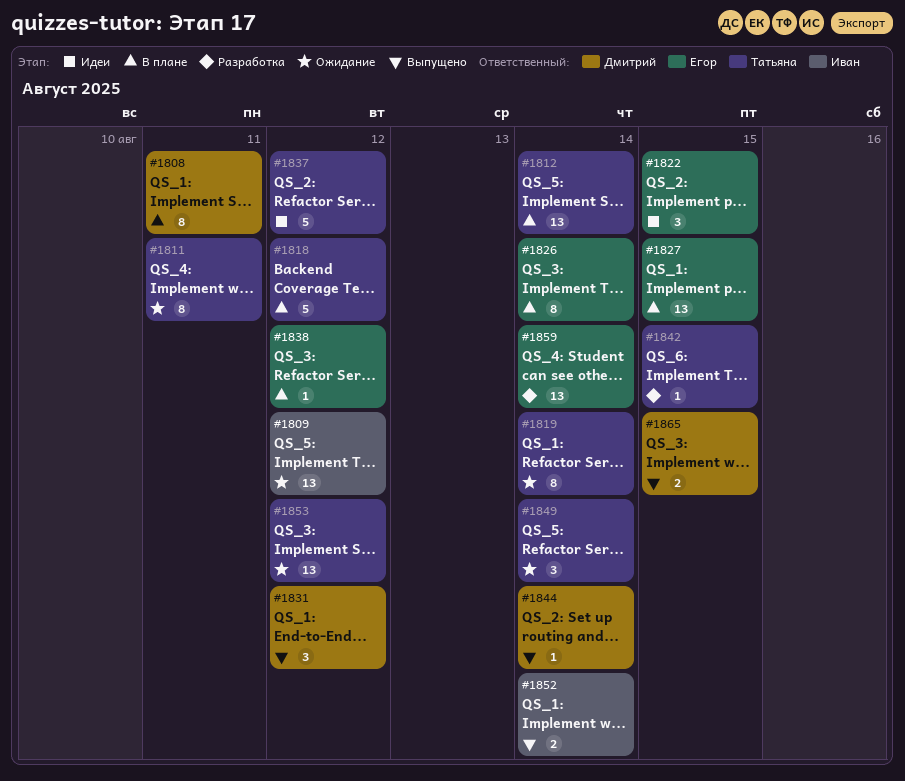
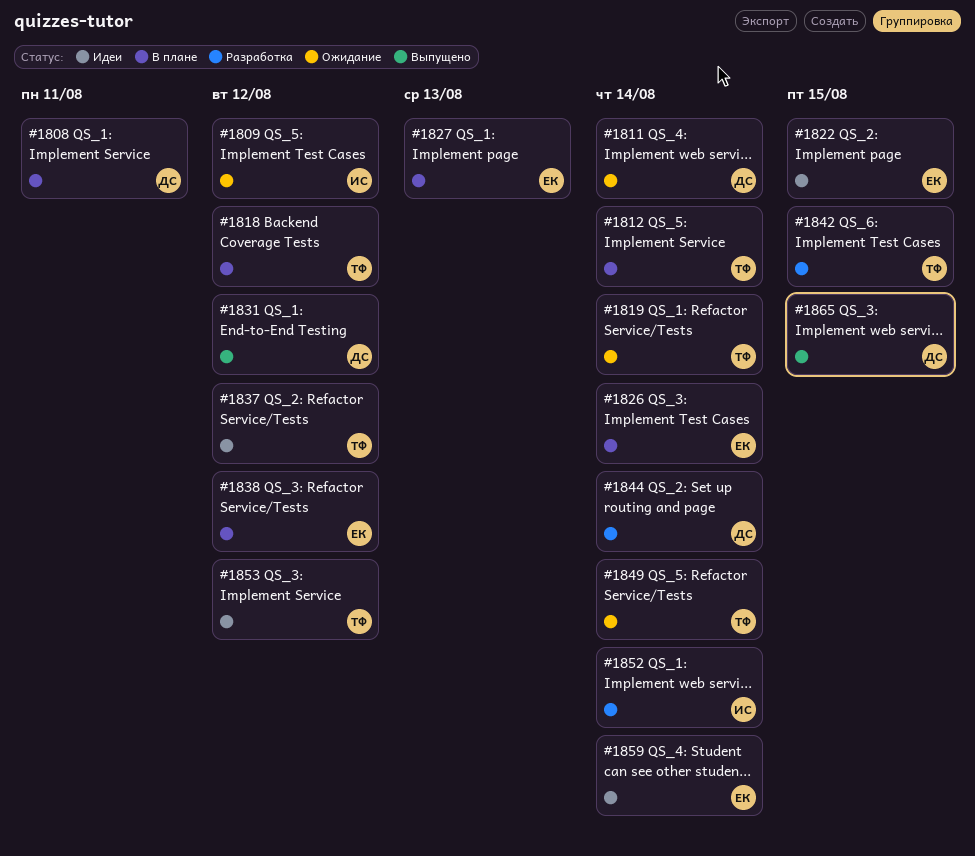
#1811, owner: Татьяна -> Дмитрий
#1811, due: Aug 11 -> Aug 14
#1827, due: Aug 15 -> Aug 13
#1844, status: Выпущено -> Разработка
#1852, status: Выпущено -> Разработка
#1853, status: Ожидание -> Идеи
#1859, status: Разработка -> Идеи

